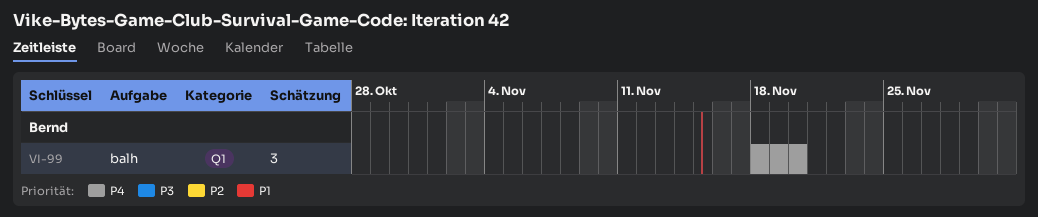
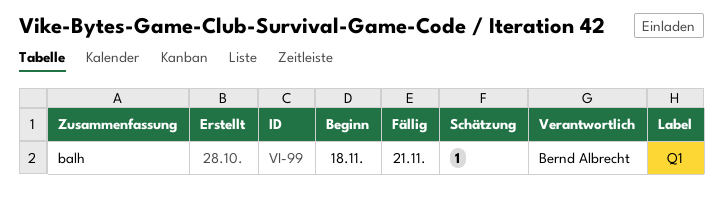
VI-99, estimate: 3 -> 1
VI-99, due: Nov 20 -> Nov 21

